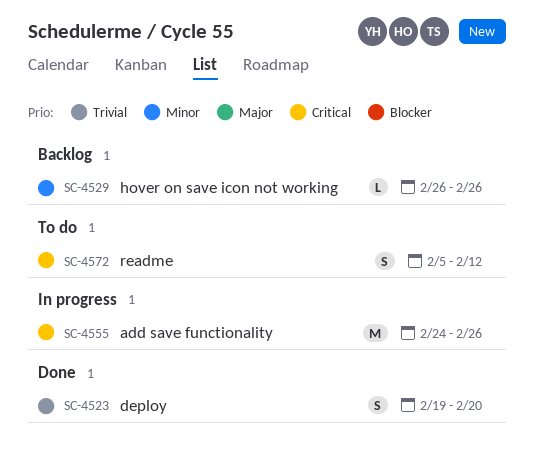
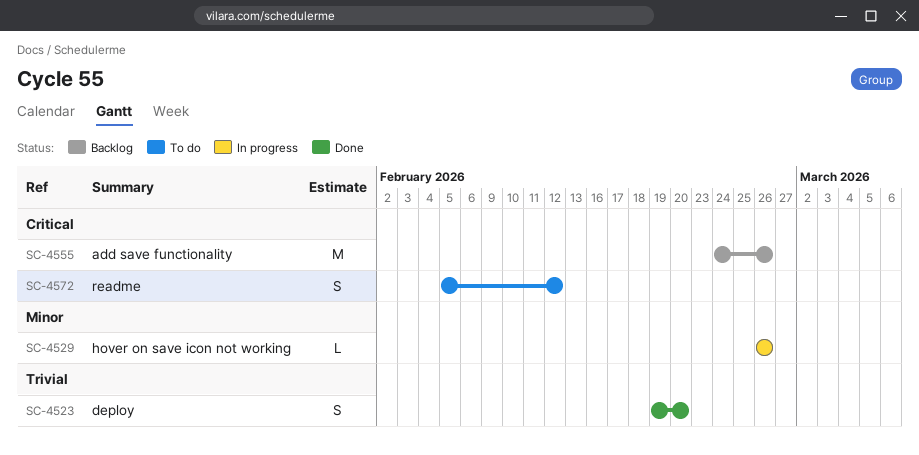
SC-4529, status: Backlog -> In progress
SC-4555, status: In progress -> Backlog

